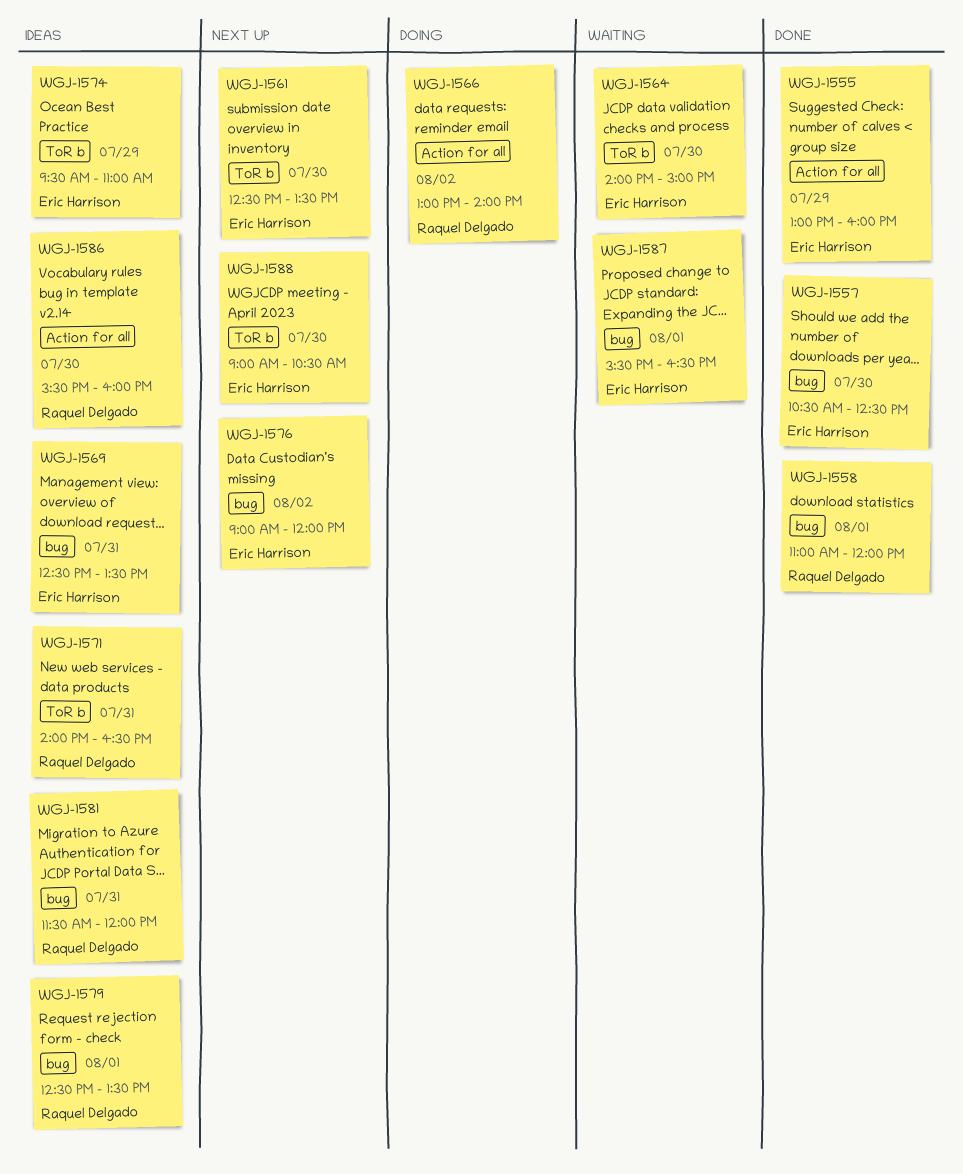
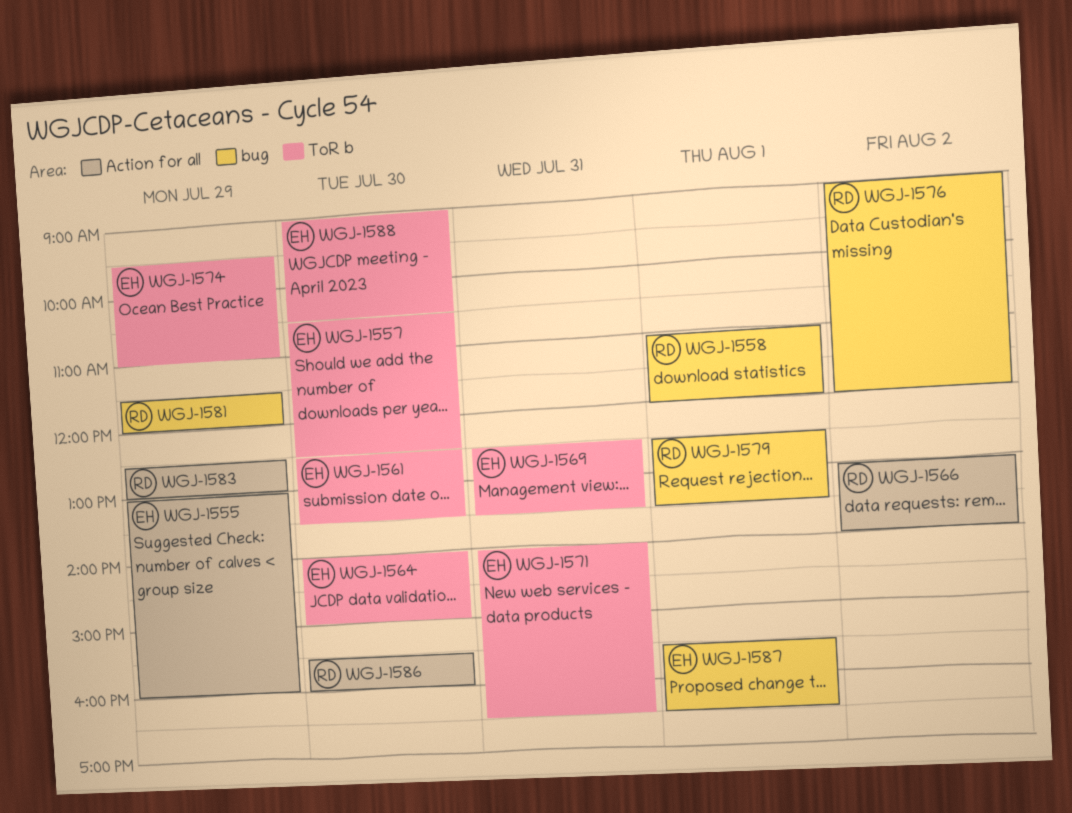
WGJ-1557, label: bug -> ToR b
WGJ-1569, label: bug -> ToR b
WGJ-1571, owner: Raquel Delgado -> Eric Harrison
WGJ-1576, owner: Eric Harrison -> Raquel Delgado
WGJ-1581, day: Jul 31 -> Jul 29
WGJ-1583: none -> present

